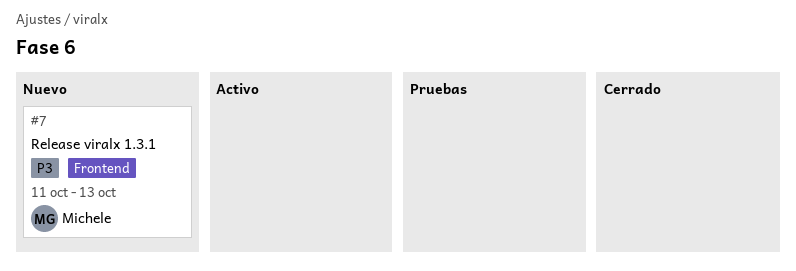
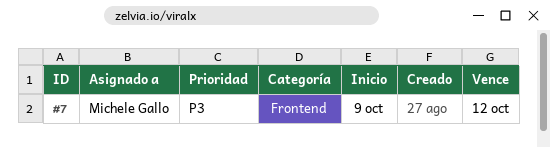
#7, start: Oct 11 -> Oct 9
#7, due: Oct 13 -> Oct 12

